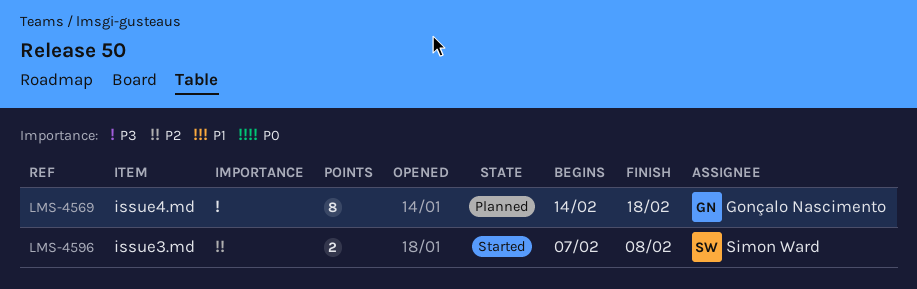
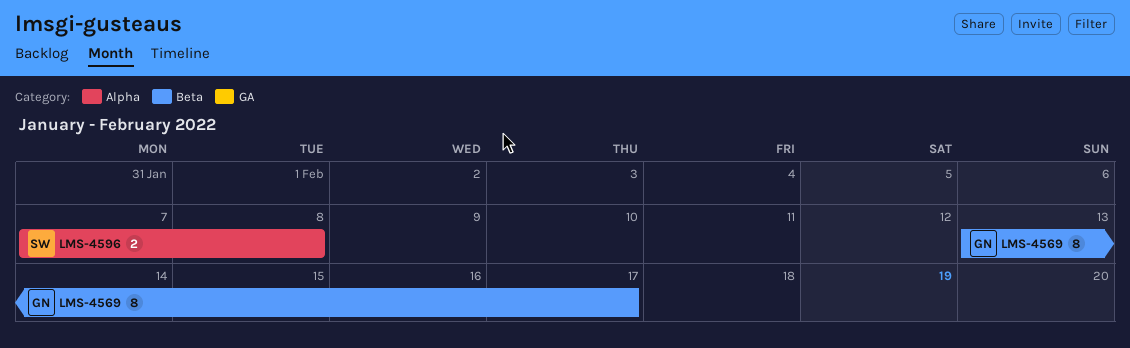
LMS-4569, start: Feb 14 -> Feb 13
LMS-4569, due: Feb 18 -> Feb 17

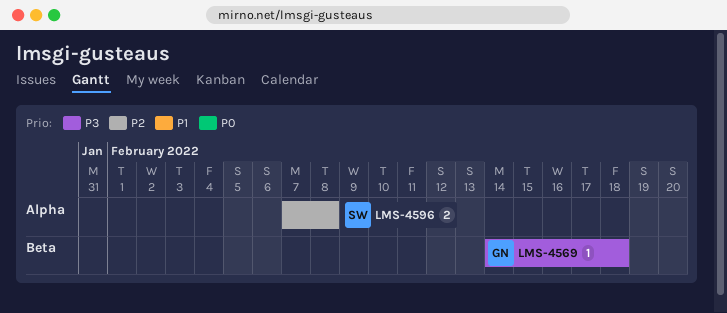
LMS-4569, estimate: 8 -> 1
LMS-4569, start: Feb 13 -> Feb 14
LMS-4569, due: Feb 17 -> Feb 18

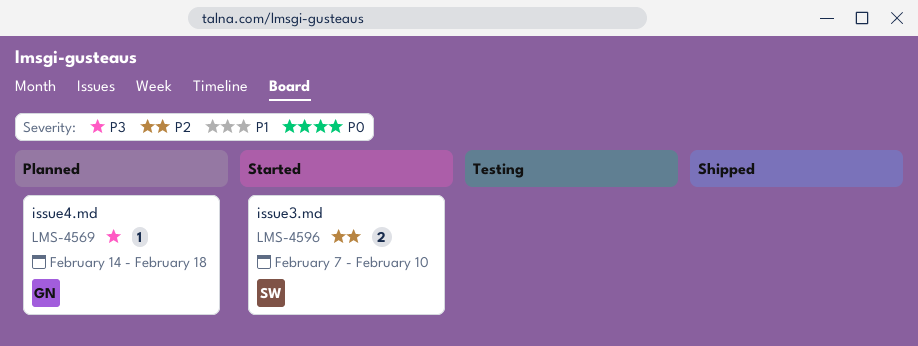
LMS-4596, due: Feb 8 -> Feb 10

